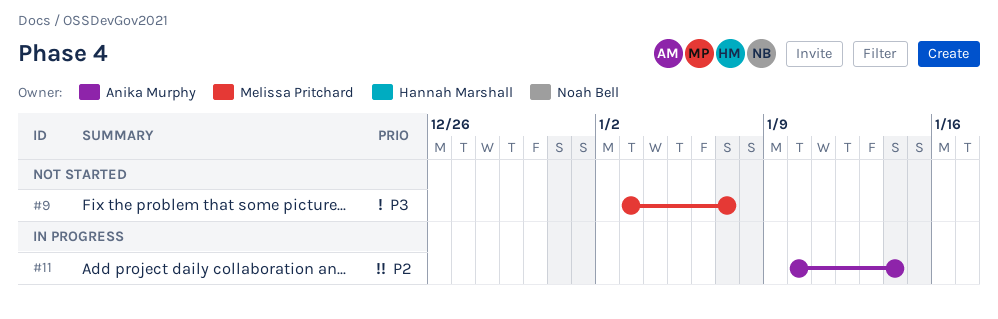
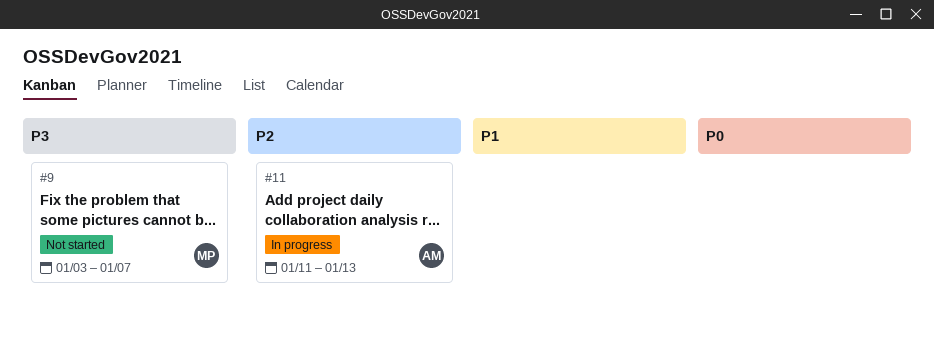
#11, start: Jan 10 -> Jan 11
#11, due: Jan 14 -> Jan 13

